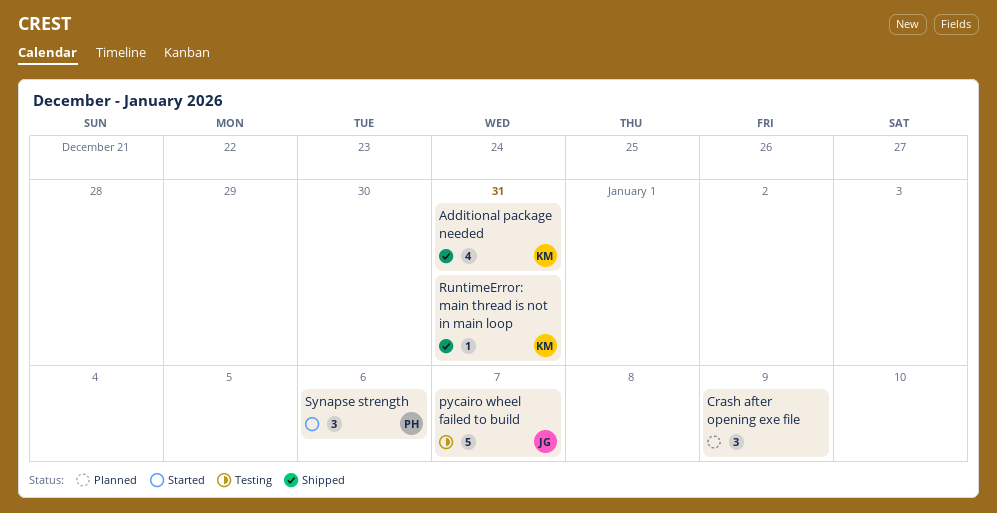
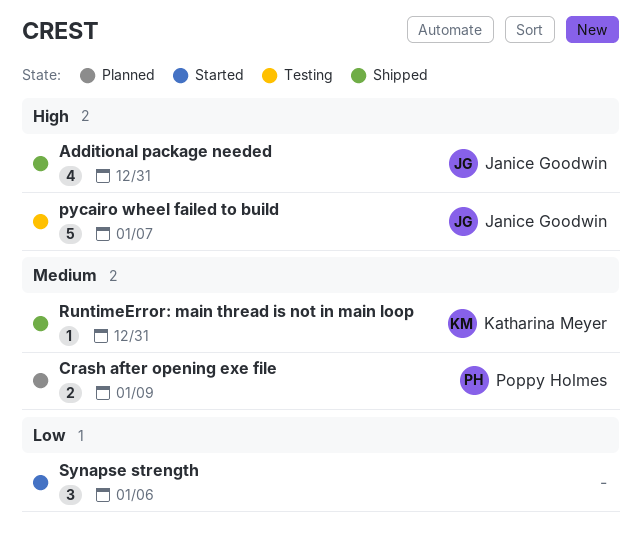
Additional package needed, owner: Katharina Meyer -> Janice Goodwin
Crash after opening exe file, owner: none -> Poppy Holmes
Crash after opening exe file, estimate: 3 -> 2
Synapse strength, owner: Poppy Holmes -> none

